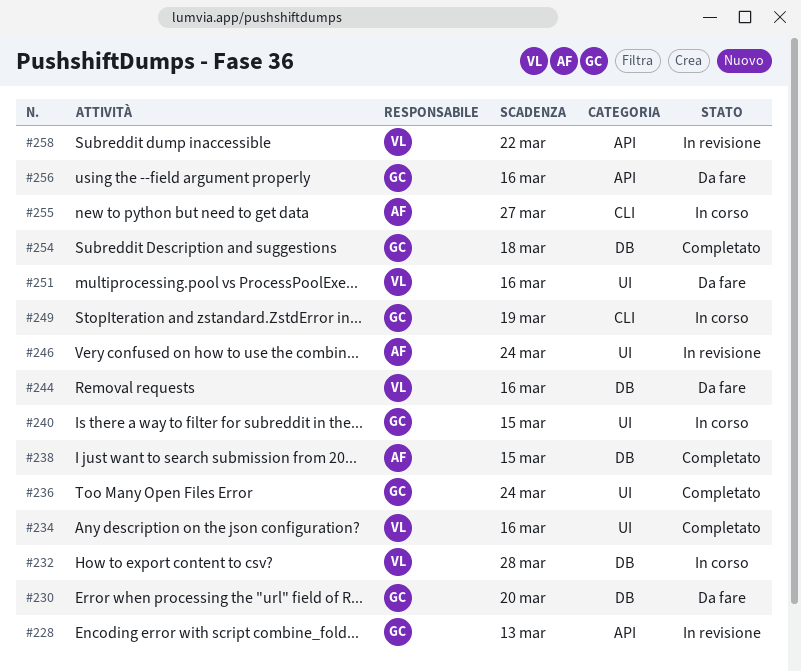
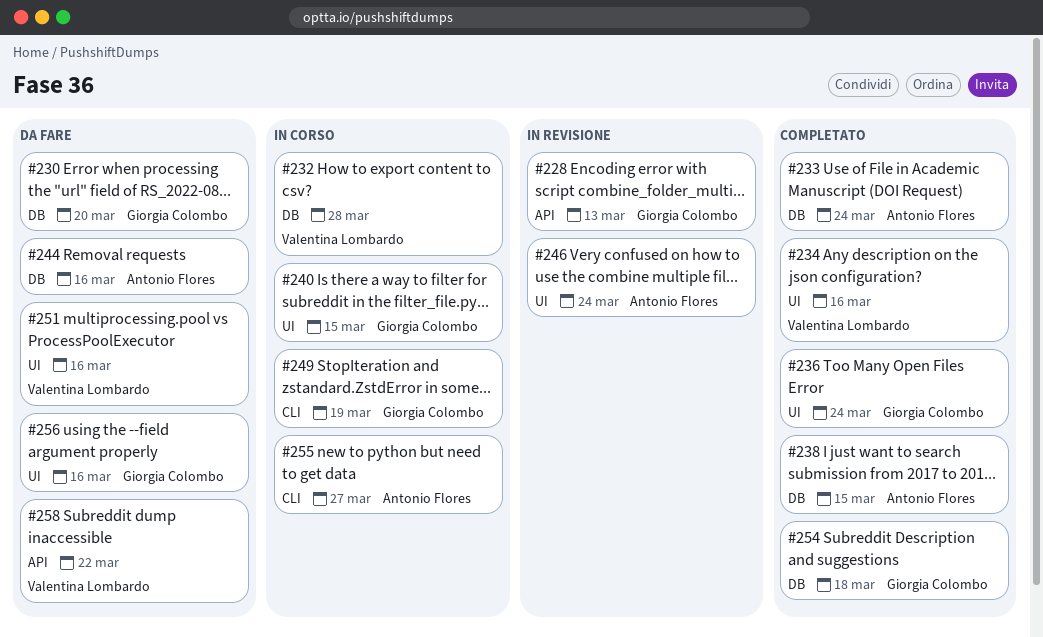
#233: none -> present
#244, owner: Valentina Lombardo -> Antonio Flores
#256, label: API -> UI
#258, status: In revisione -> Da fare

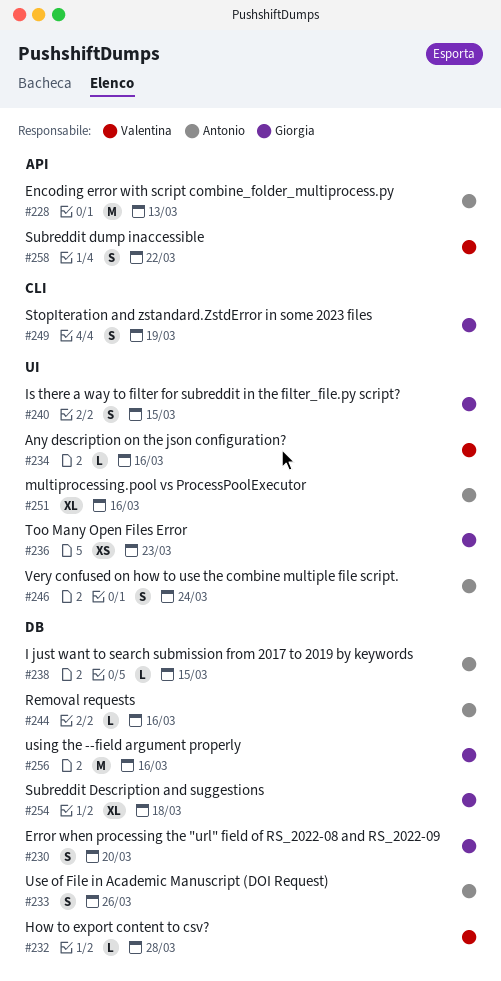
#228, owner: Giorgia Colombo -> Antonio Flores
#233, due: Mar 24 -> Mar 26
#236, due: Mar 24 -> Mar 23
#251, owner: Valentina Lombardo -> Antonio Flores
#255: present -> none
#256, label: UI -> DB

